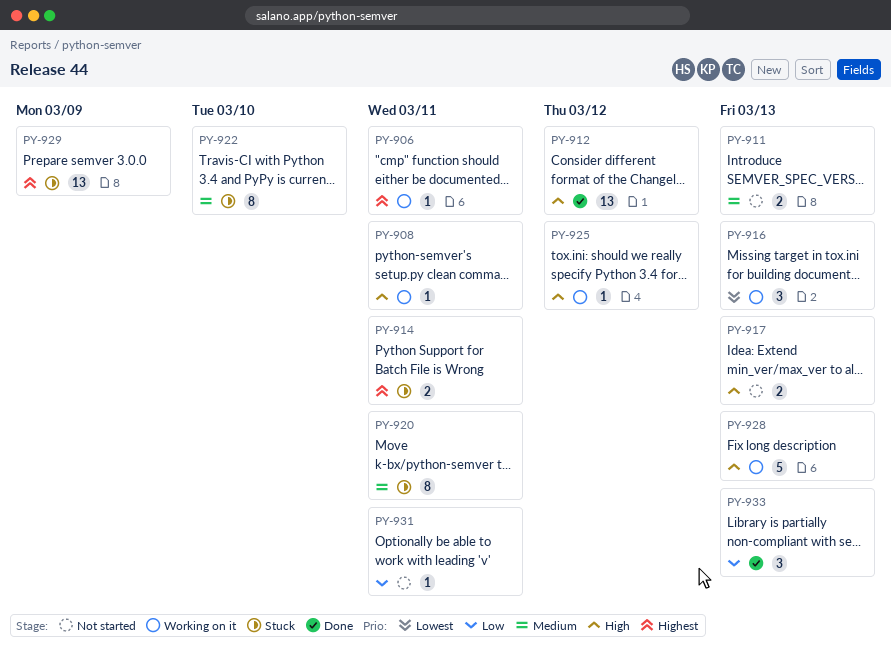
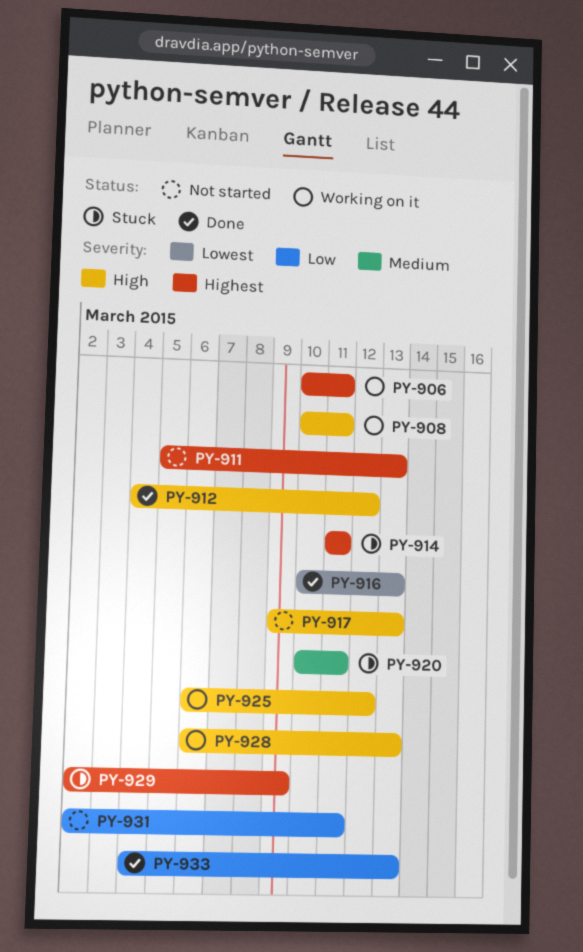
PY-911, priority: Medium -> Highest
PY-916, status: Working on it -> Done
PY-922: present -> none

